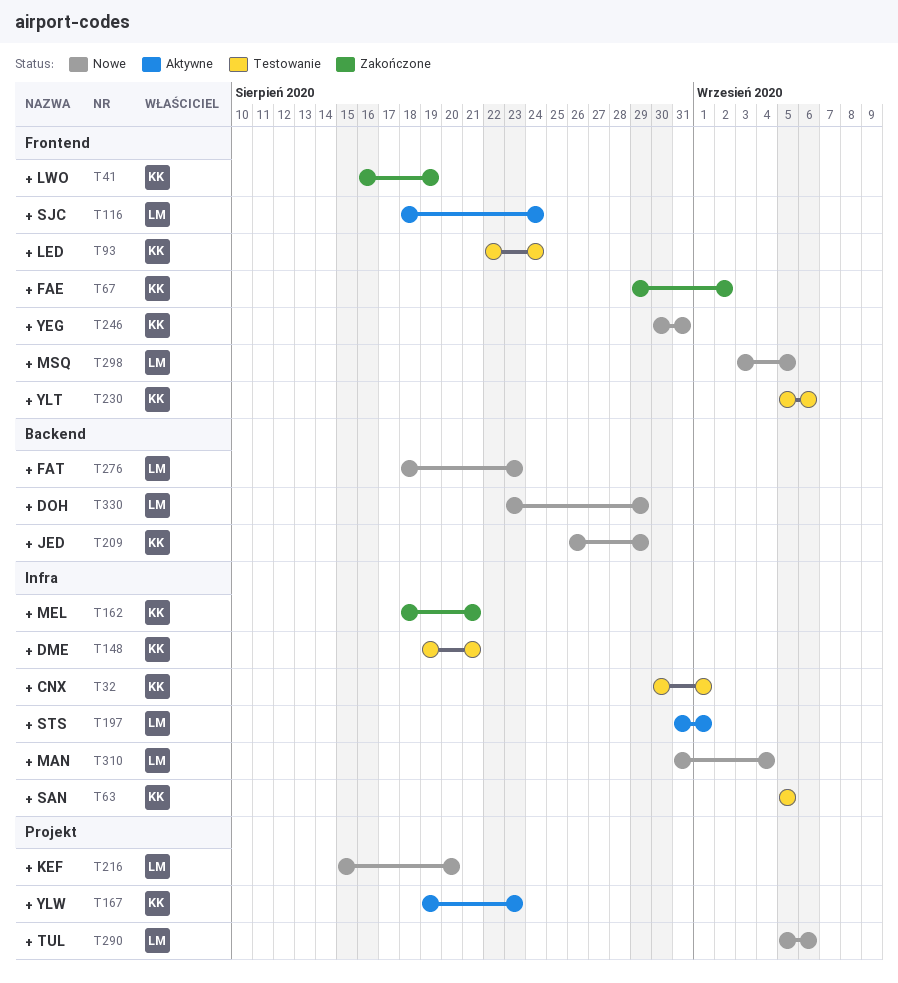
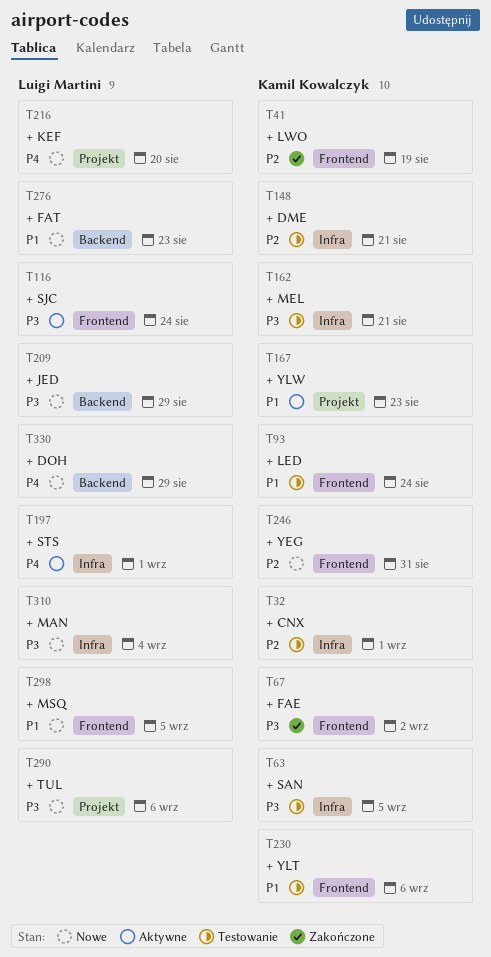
T162, status: Zakończone -> Testowanie
T209, owner: Kamil Kowalczyk -> Luigi Martini

